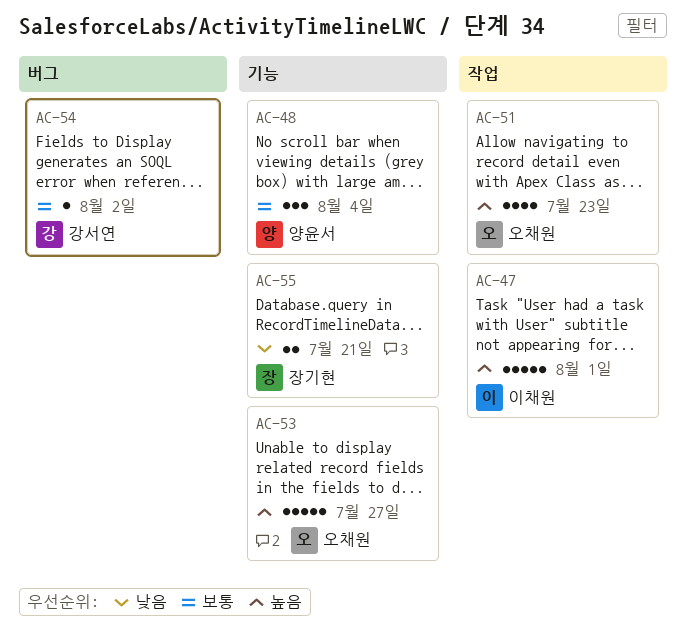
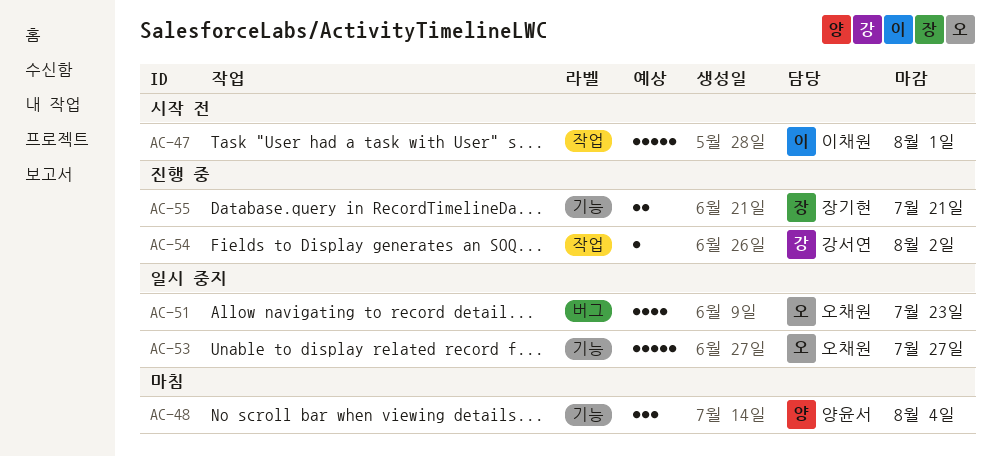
AC-51, label: 작업 -> 버그
AC-54, label: 버그 -> 작업

